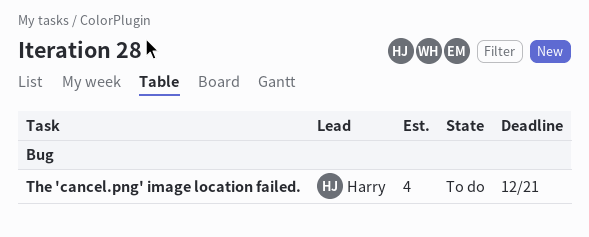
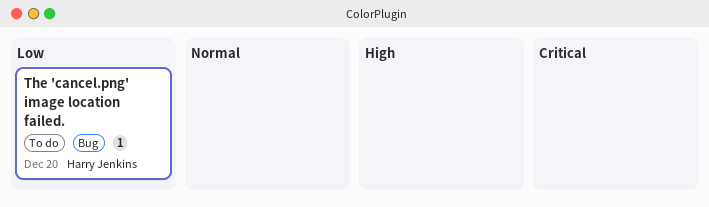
The 'cancel.png' image location failed., estimate: 4 -> 1
The 'cancel.png' image location failed., due: Dec 21 -> Dec 20

